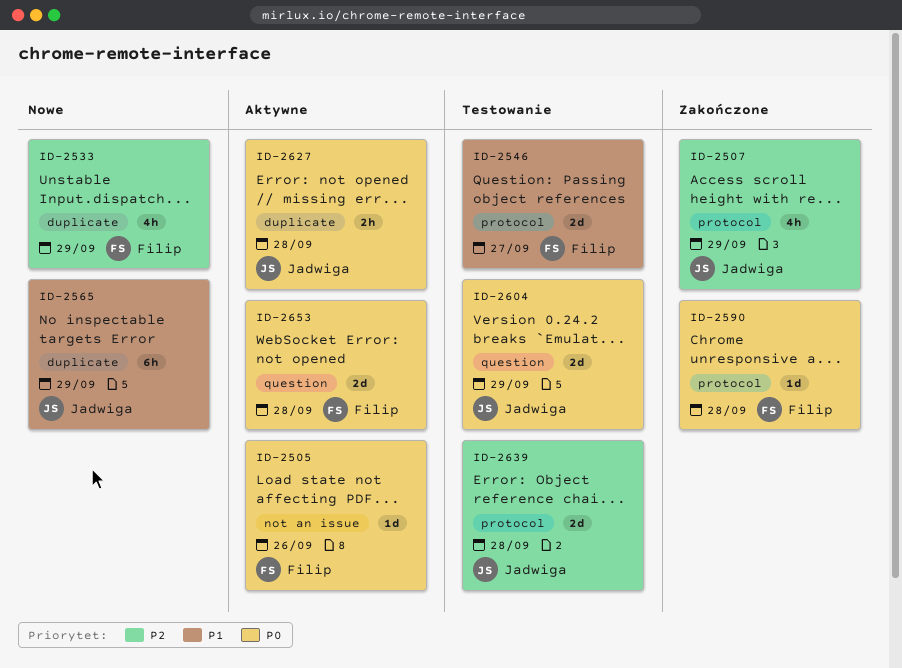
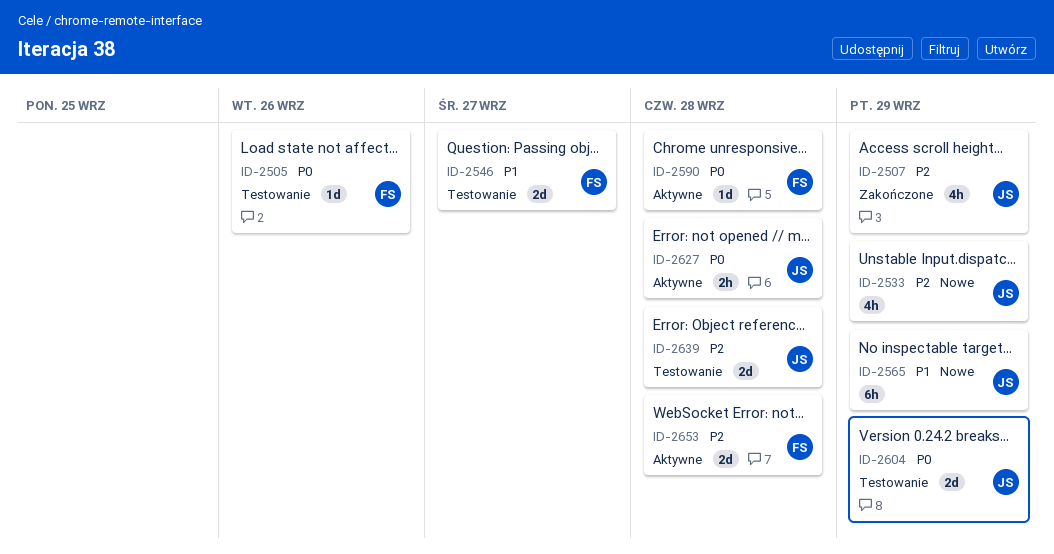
ID-2505, status: Aktywne -> Testowanie
ID-2533, owner: Filip -> Jadwiga
ID-2590, status: Zakończone -> Aktywne
ID-2653, priority: P0 -> P2

